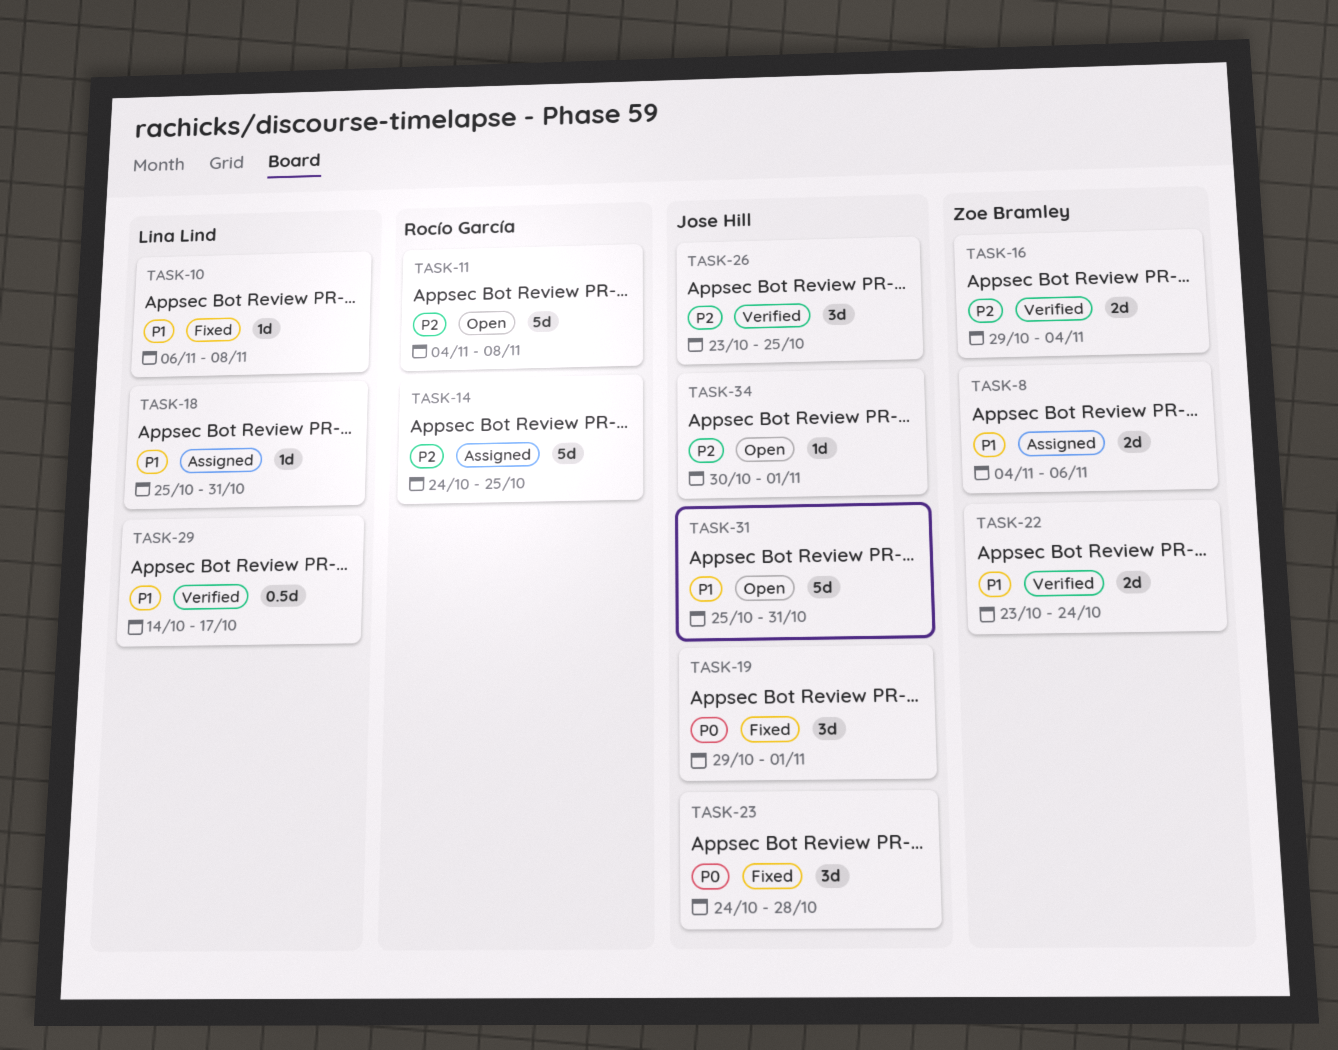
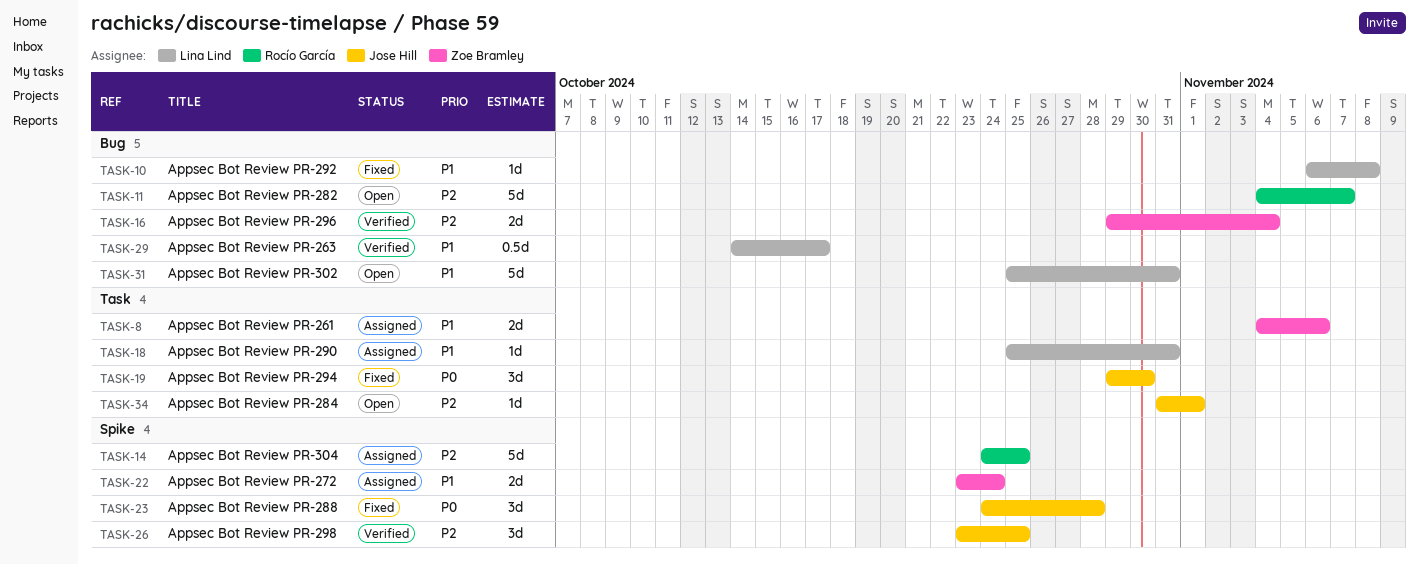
TASK-11, due: Nov 8 -> Nov 7
TASK-19, due: Nov 1 -> Oct 30
TASK-22, status: Verified -> Assigned
TASK-31, owner: Jose Hill -> Lina Lind
TASK-34, start: Oct 30 -> Oct 31

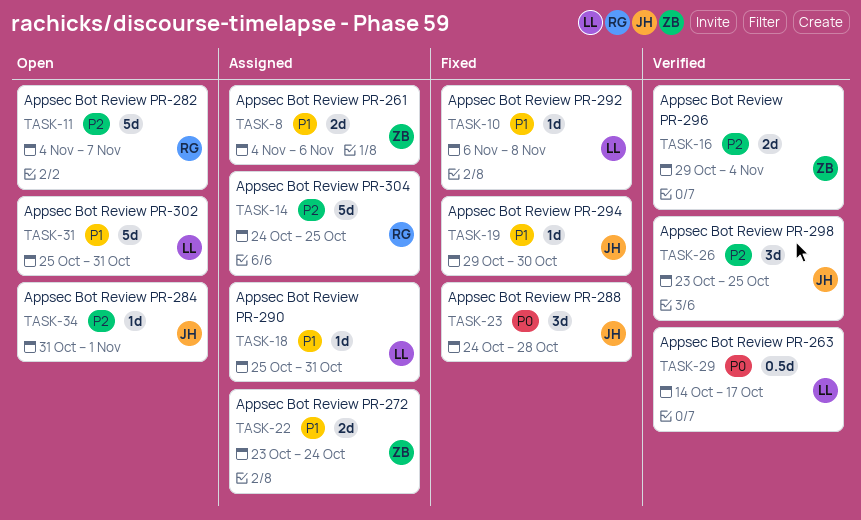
TASK-19, priority: P0 -> P1
TASK-19, estimate: 3d -> 1d
TASK-29, priority: P1 -> P0

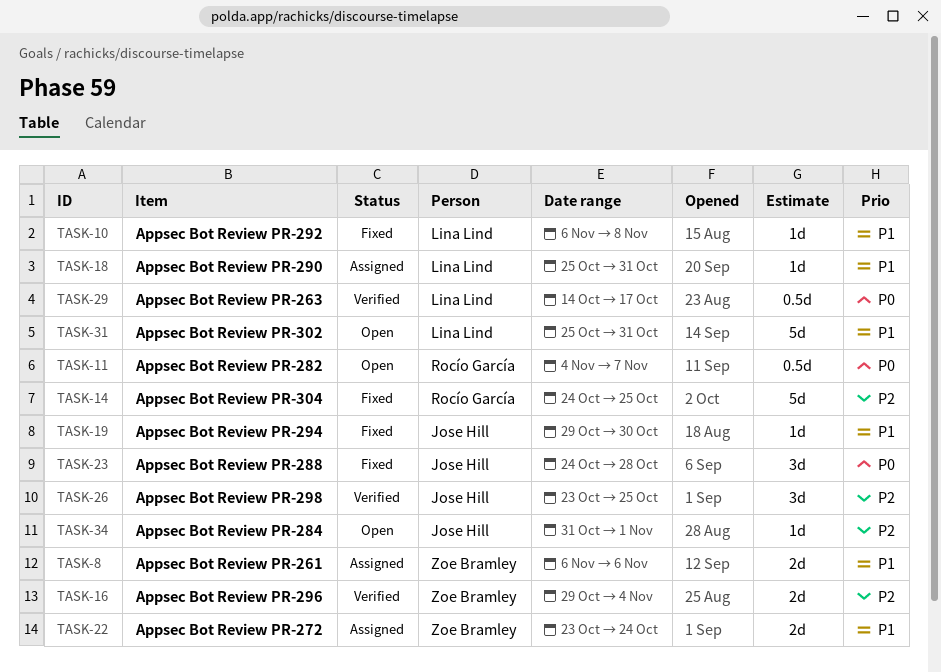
TASK-8, start: Nov 4 -> Nov 6
TASK-11, priority: P2 -> P0
TASK-11, estimate: 5d -> 0.5d
TASK-14, status: Assigned -> Fixed

